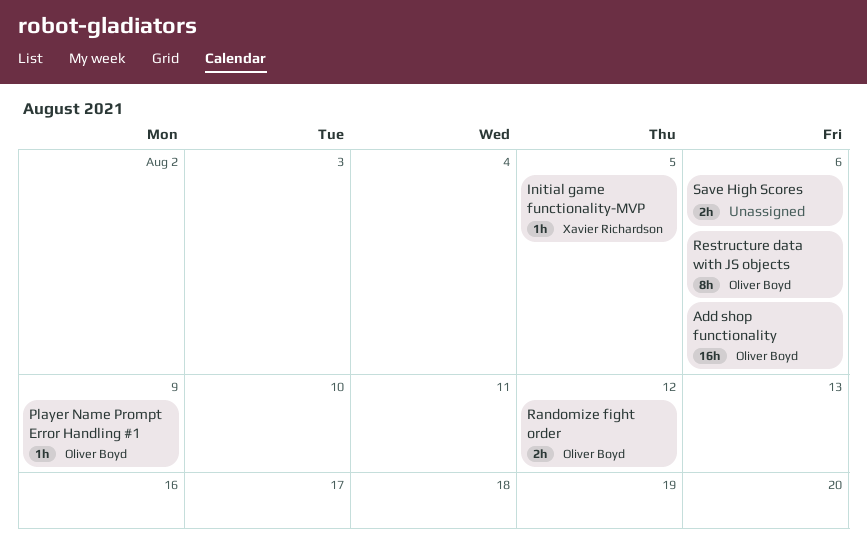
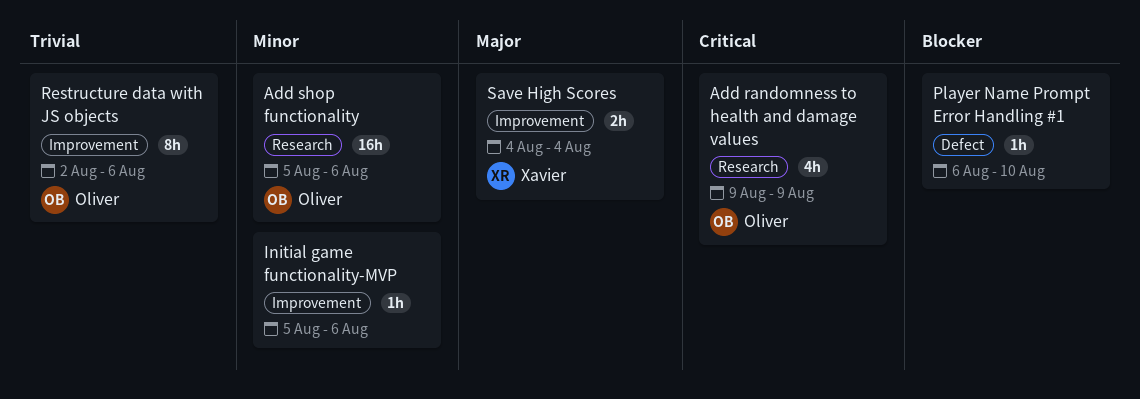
Add randomness to health and damage values: none -> present
Initial game functionality-MVP, owner: Xavier Richardson -> none
Initial game functionality-MVP, due: Aug 5 -> Aug 6
Player Name Prompt Error Handling #1, owner: Oliver Boyd -> none
Player Name Prompt Error Handling #1, due: Aug 9 -> Aug 10
Randomize fight order: present -> none
Save High Scores, owner: none -> Xavier Richardson
Save High Scores, due: Aug 6 -> Aug 4

